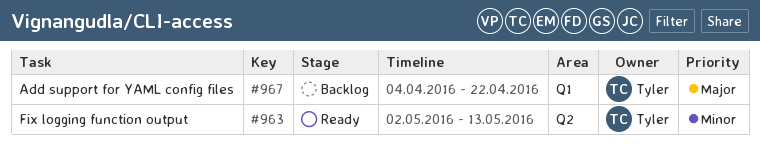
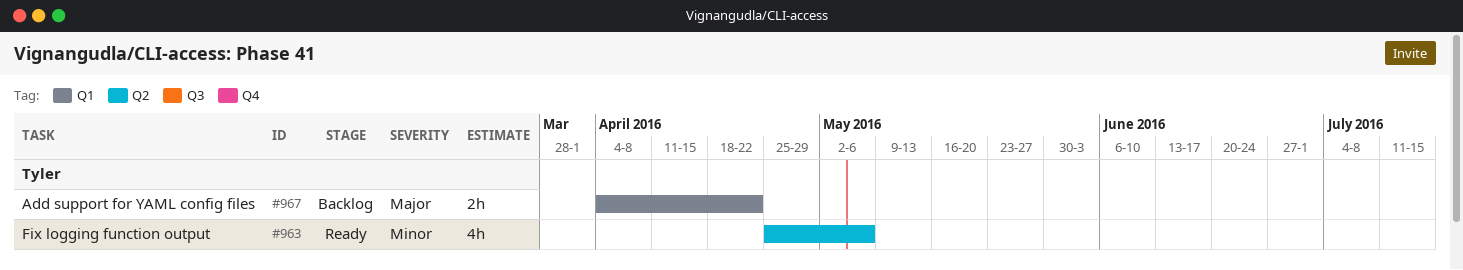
#963, start: May 2 -> Apr 25
#963, due: May 13 -> May 6

